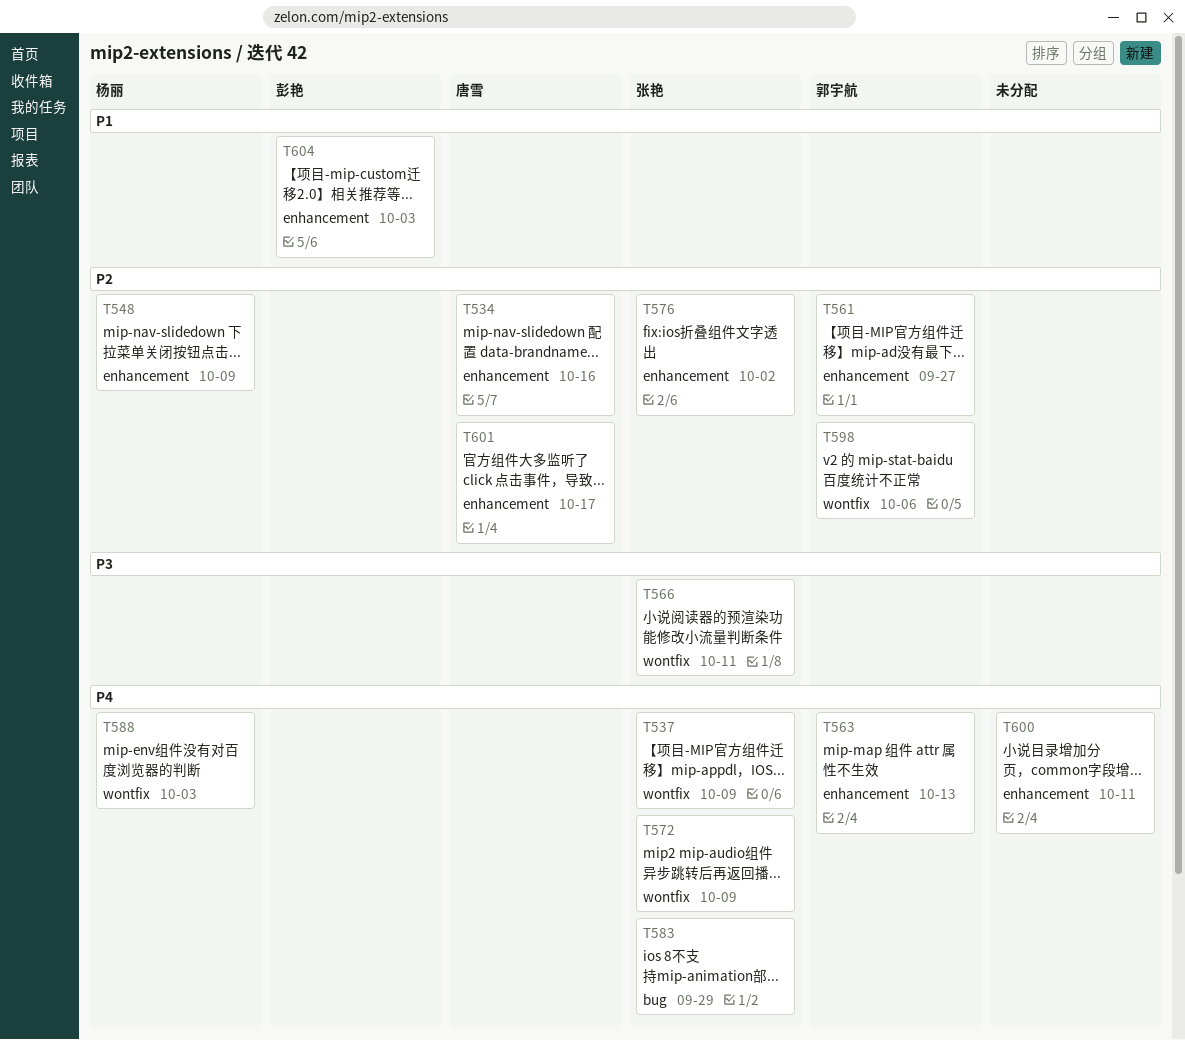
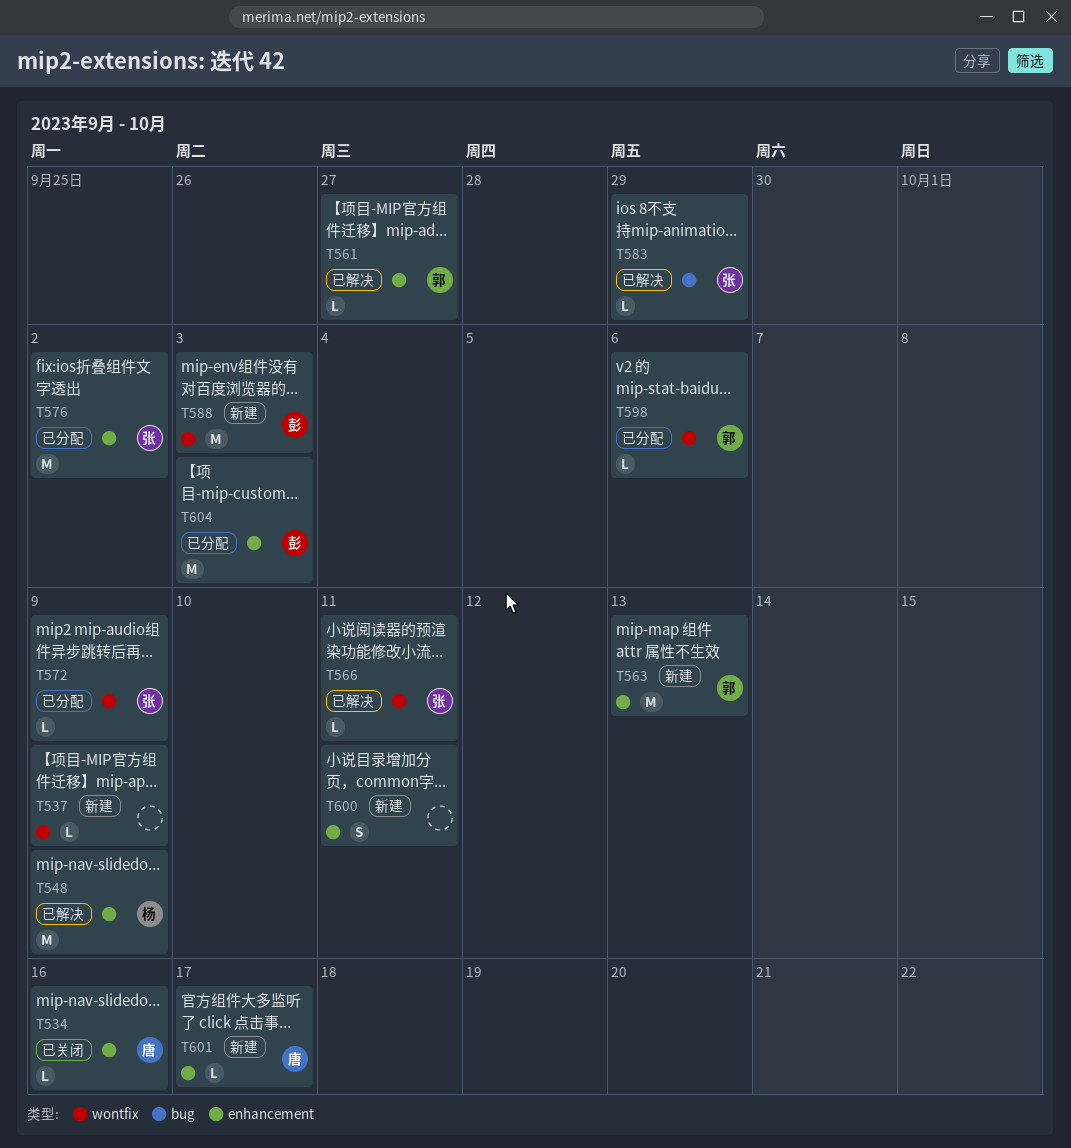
T537, owner: 张艳 -> none
T588, owner: 杨丽 -> 彭艳

